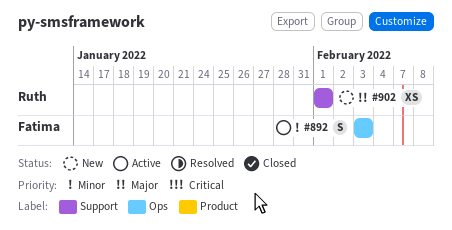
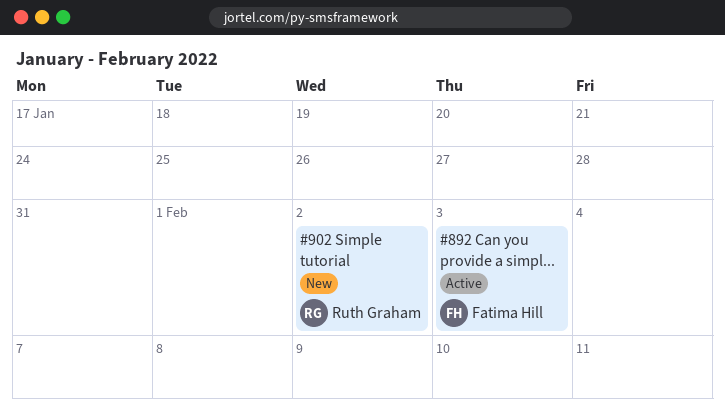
#902, due: Feb 1 -> Feb 2

